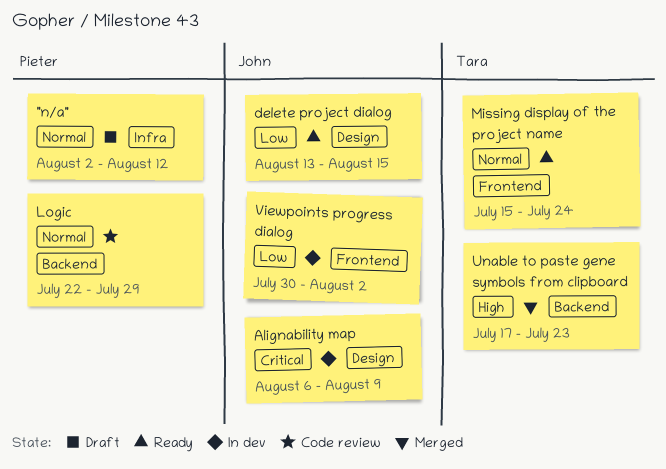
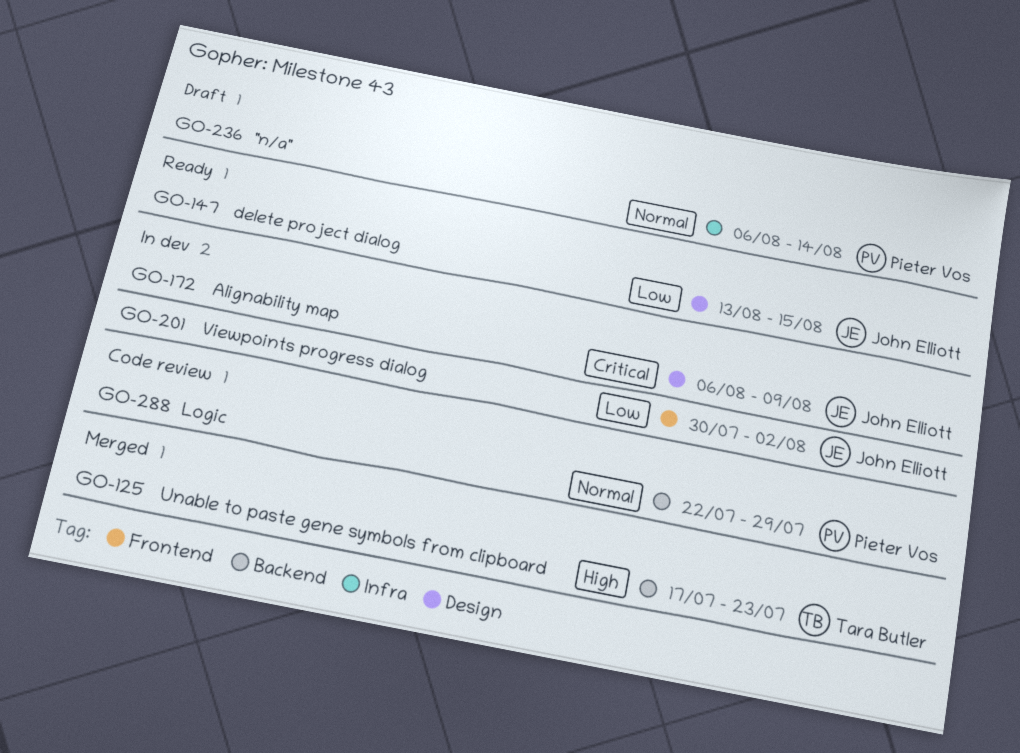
"n/a", start: Aug 2 -> Aug 6
"n/a", due: Aug 12 -> Aug 14
Missing display of the project name: present -> none

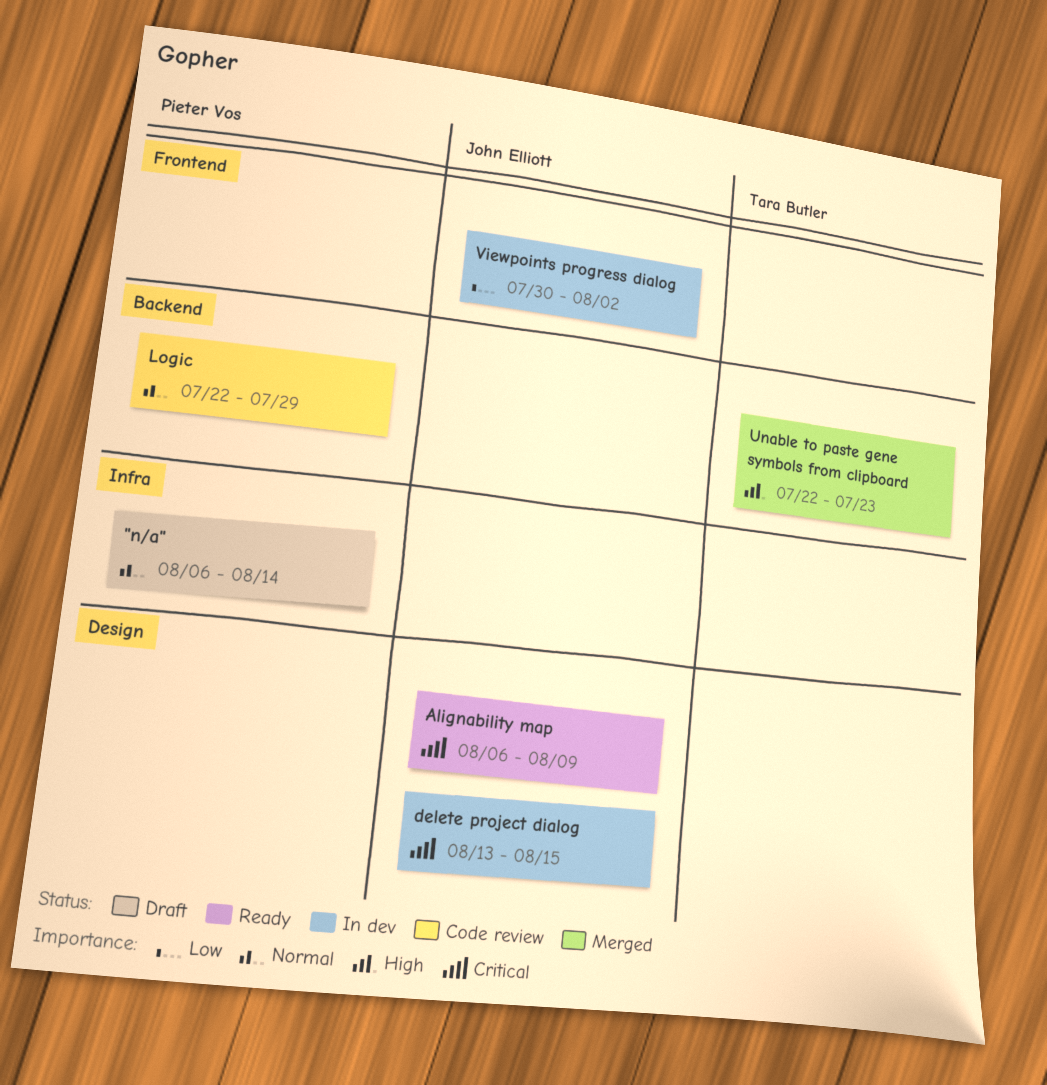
Alignability map, status: In dev -> Ready
delete project dialog, status: Ready -> In dev
delete project dialog, priority: Low -> Critical
Unable to paste gene symbols from clipboard, start: Jul 17 -> Jul 22

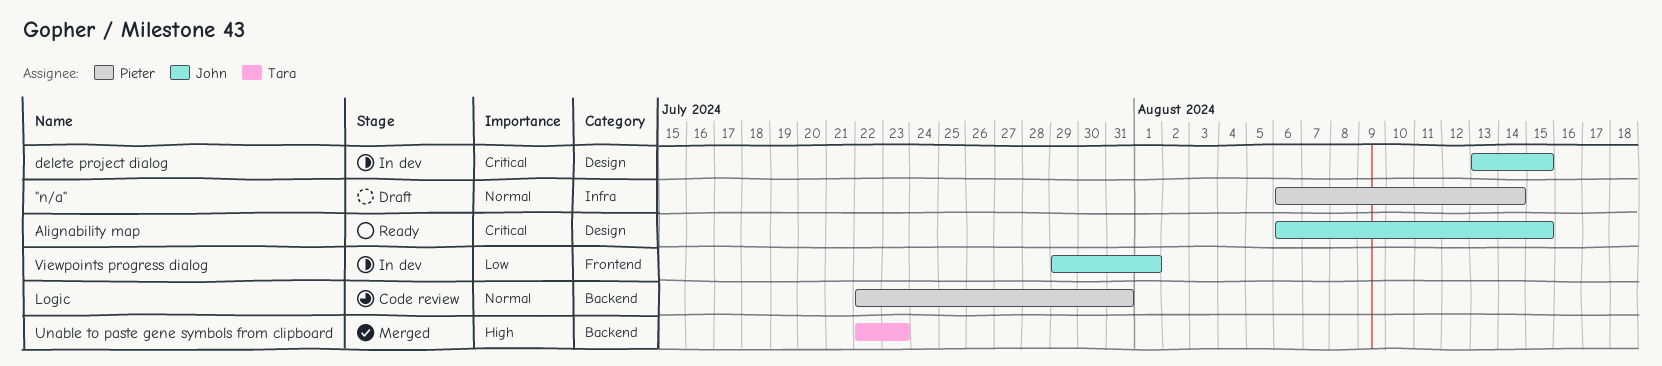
Alignability map, due: Aug 9 -> Aug 15
Logic, due: Jul 29 -> Jul 31
Viewpoints progress dialog, start: Jul 30 -> Jul 29
Viewpoints progress dialog, due: Aug 2 -> Aug 1

